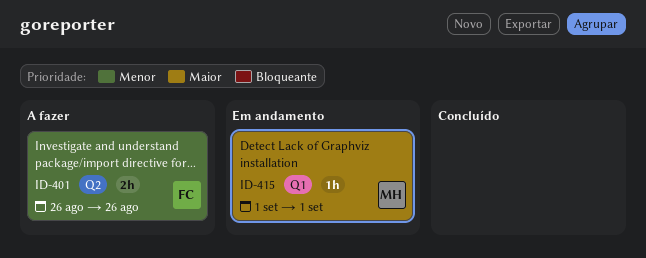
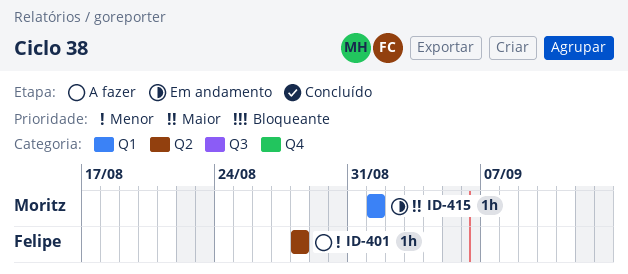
ID-401, estimate: 2h -> 1h
ID-401, start: Aug 26 -> Aug 28
ID-401, due: Aug 26 -> Aug 28

